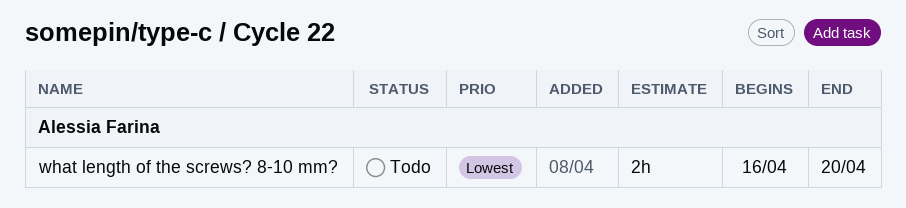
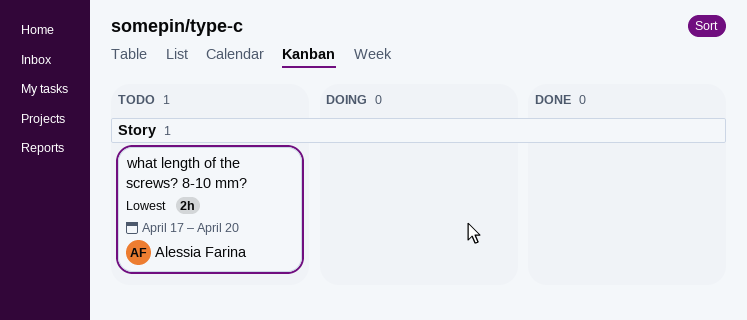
what length of the screws? 8-10 mm?, start: Apr 16 -> Apr 17

